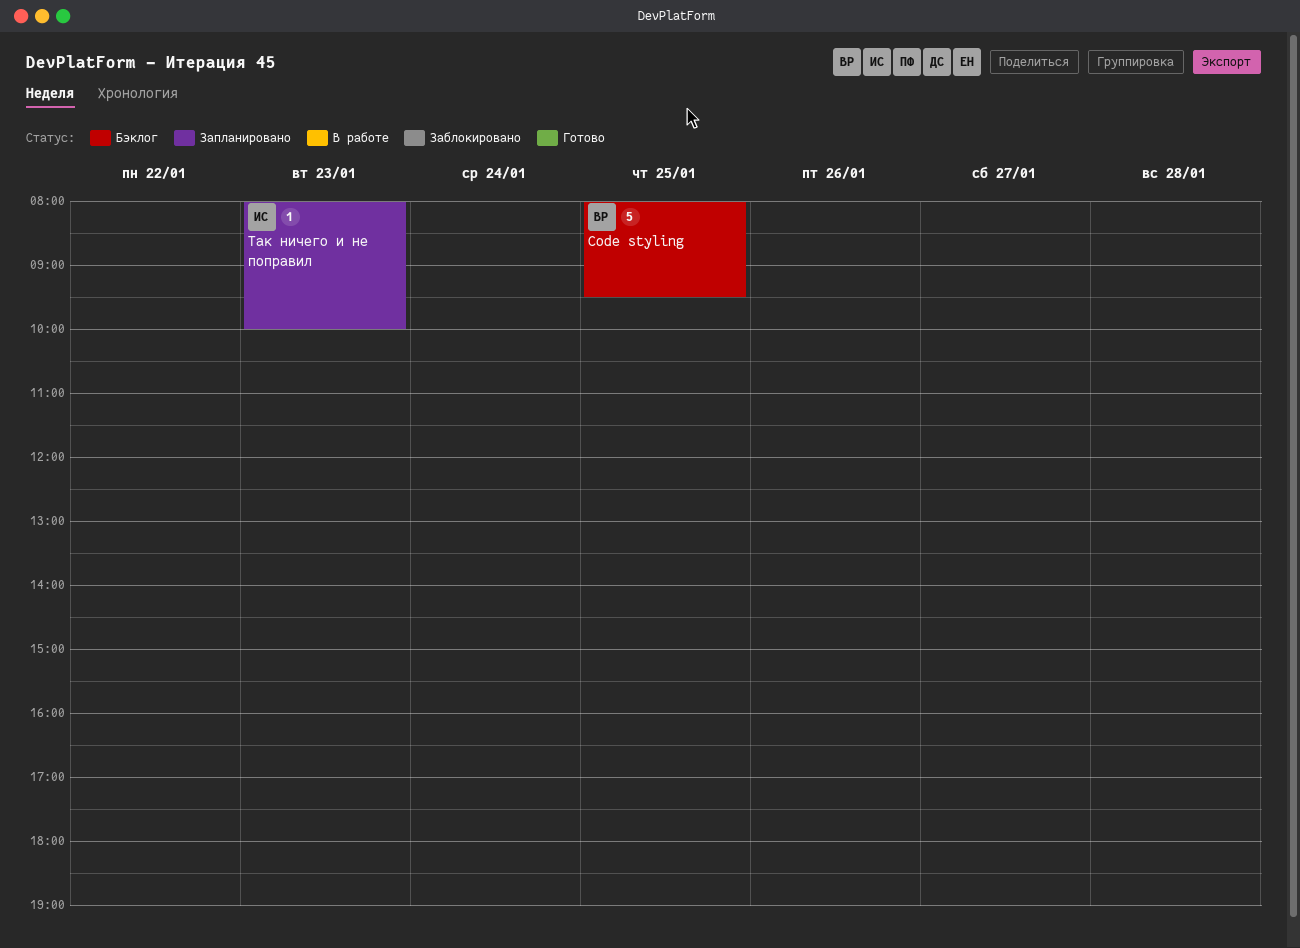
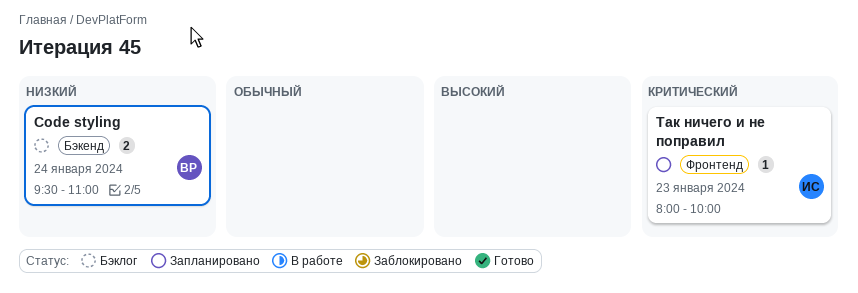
Code styling, estimate: 5 -> 2
Code styling, day: Jan 25 -> Jan 24
Code styling, begins: 08:00 -> 09:30
Code styling, ends: 09:30 -> 11:00

